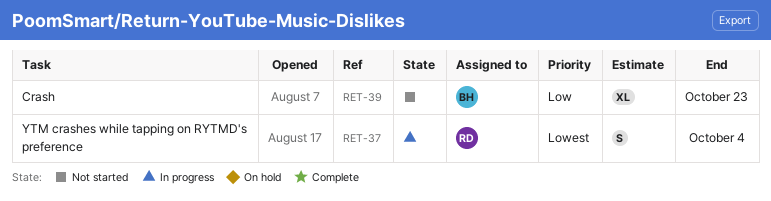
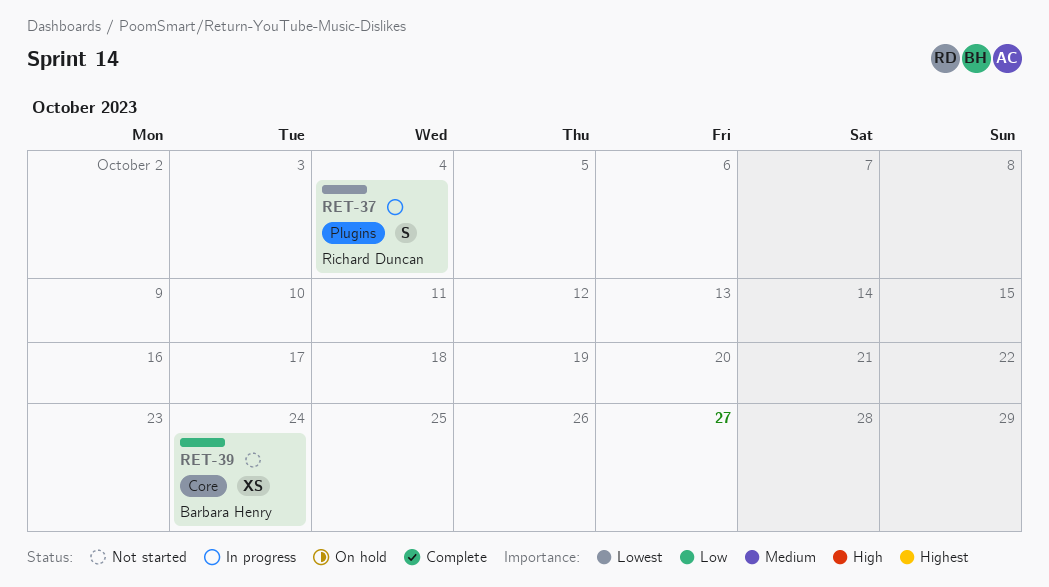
RET-39, estimate: XL -> XS
RET-39, due: Oct 23 -> Oct 24

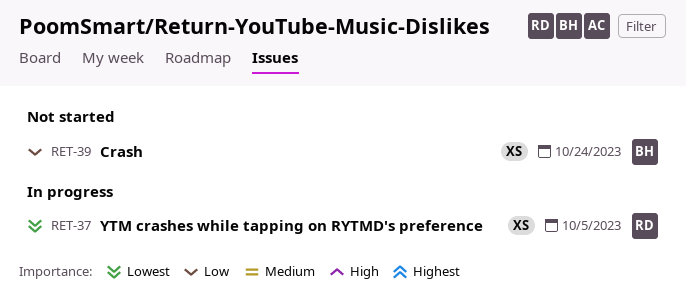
RET-37, estimate: S -> XS
RET-37, due: Oct 4 -> Oct 5

